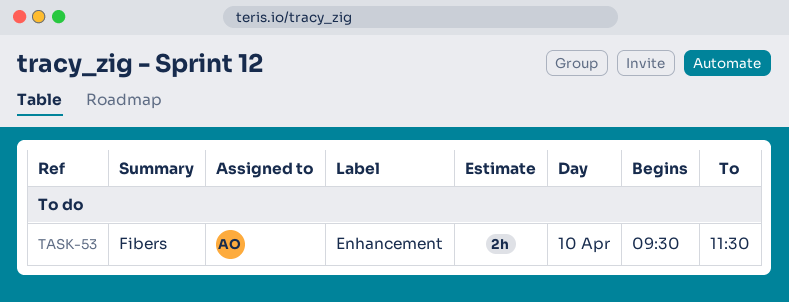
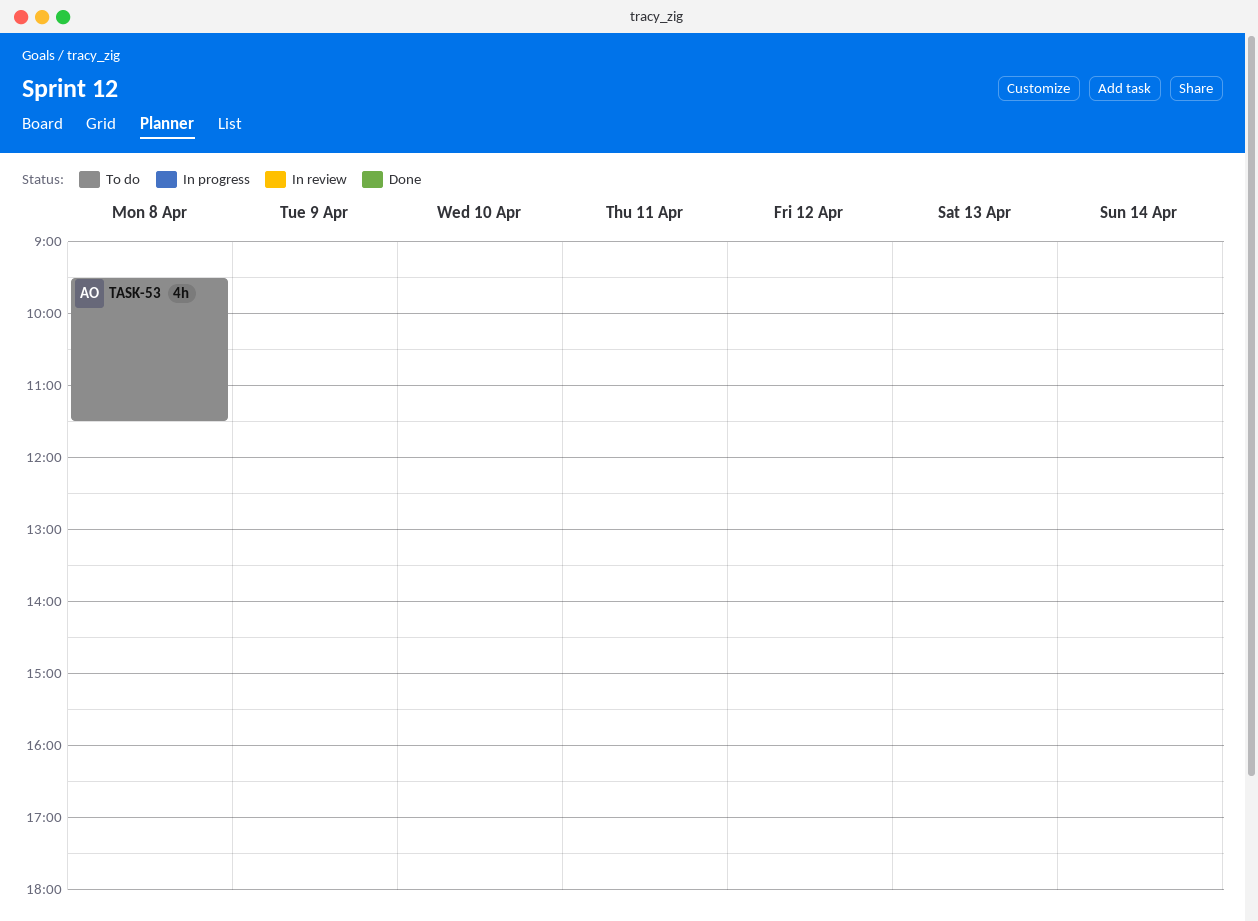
TASK-53, estimate: 2h -> 4h
TASK-53, day: Apr 10 -> Apr 8

